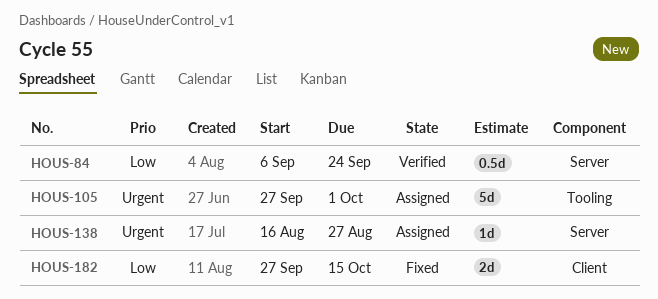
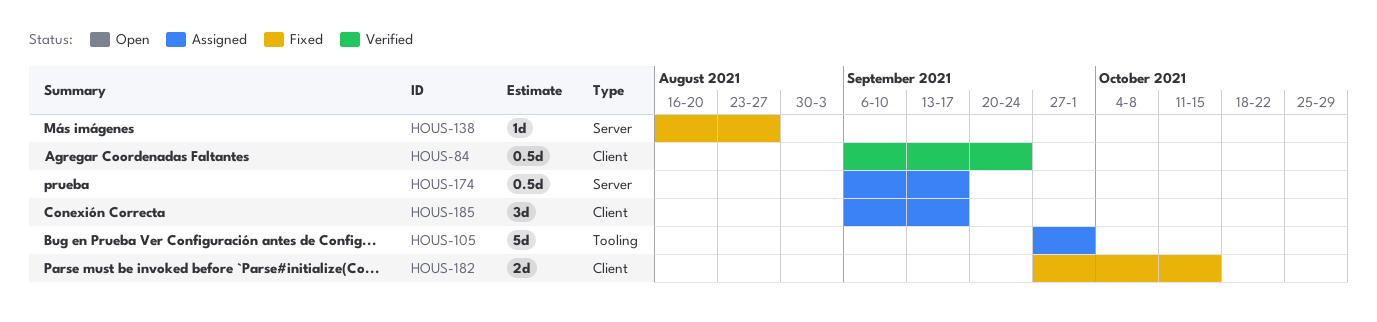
HOUS-84, label: Server -> Client
HOUS-138, status: Assigned -> Fixed
HOUS-174: none -> present
HOUS-185: none -> present

